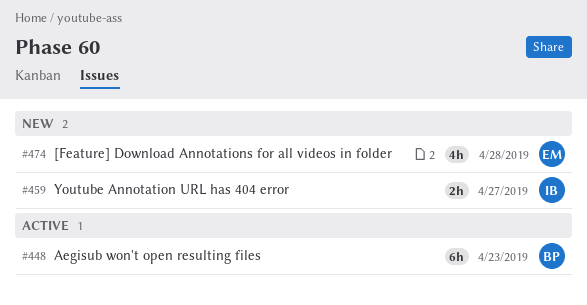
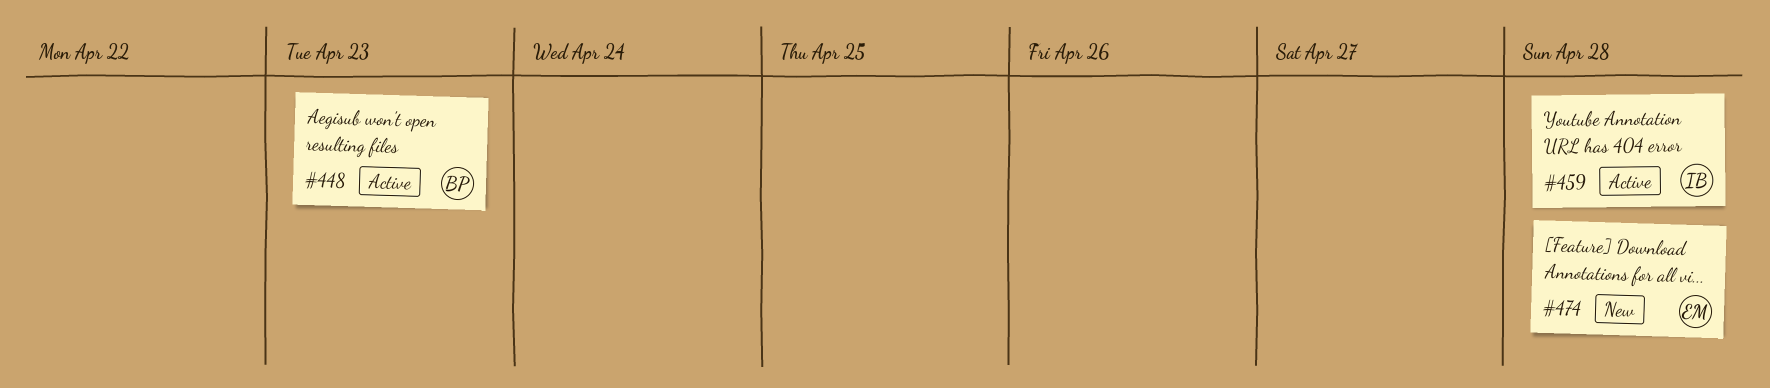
#459, status: New -> Active
#459, due: Apr 27 -> Apr 28

